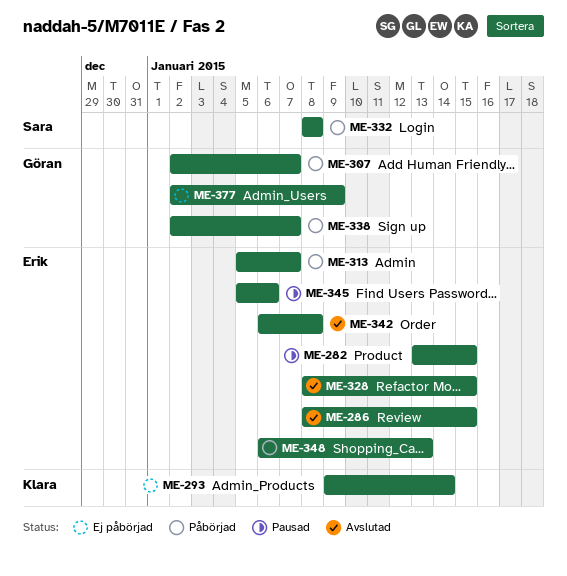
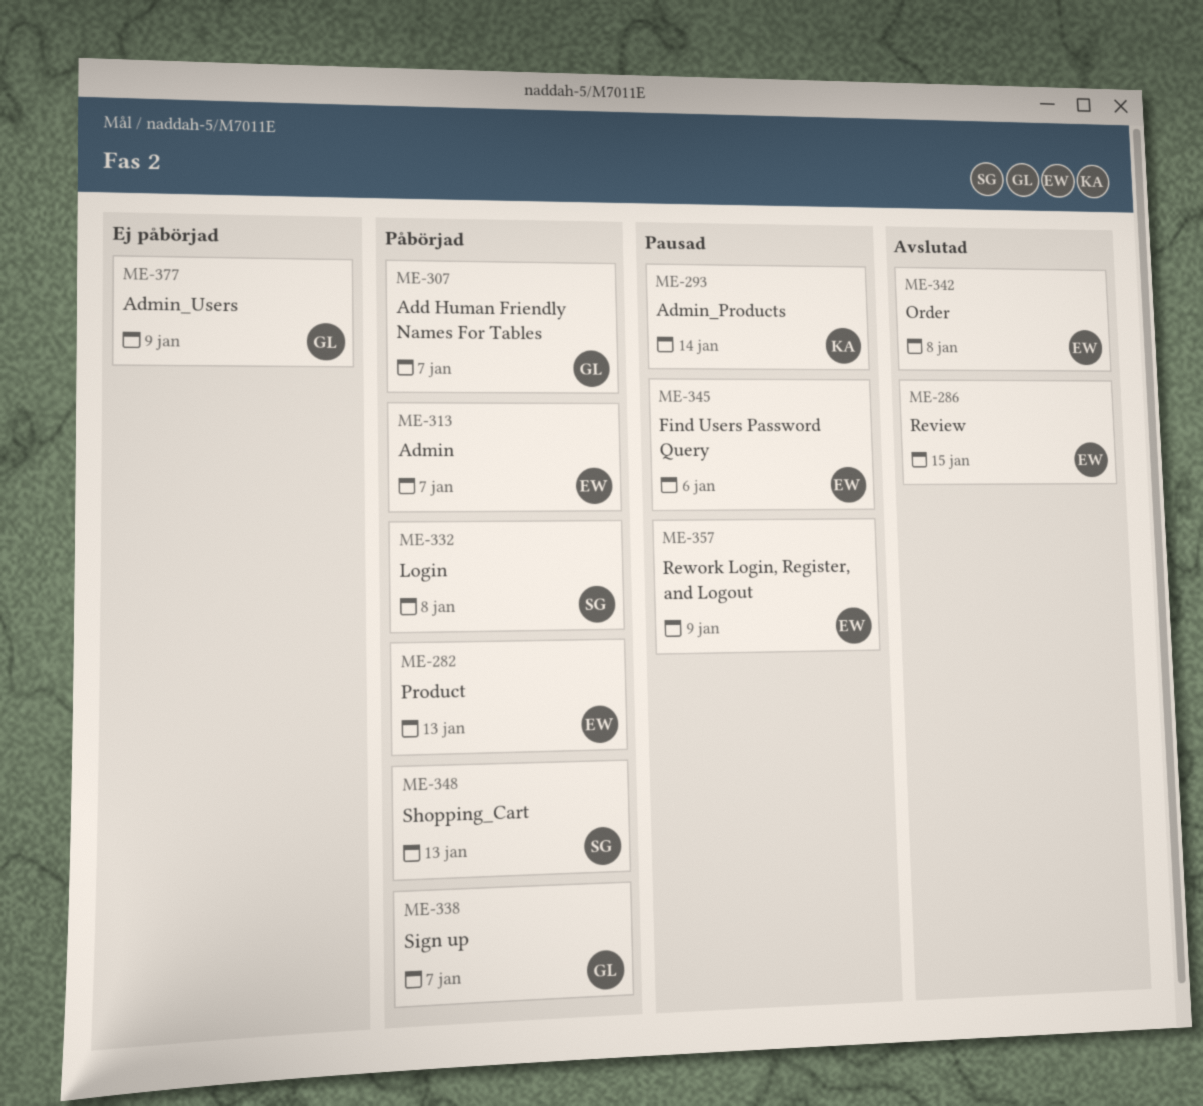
ME-282, status: Pausad -> Påbörjad
ME-282, due: Jan 15 -> Jan 13
ME-293, status: Ej påbörjad -> Pausad
ME-328: present -> none
ME-348, owner: Erik -> Sara
ME-357: none -> present

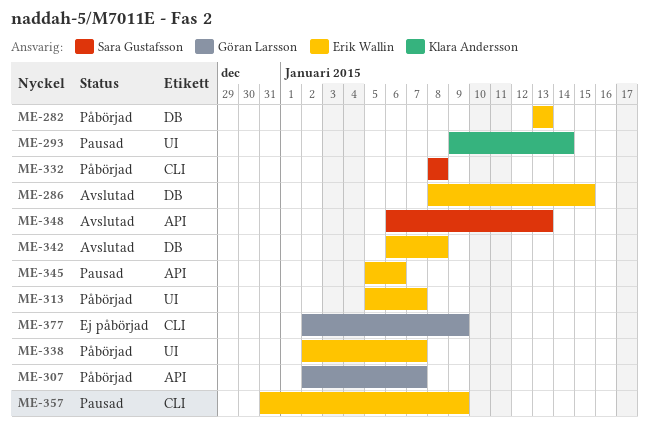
ME-338, owner: Göran Larsson -> Erik Wallin
ME-348, status: Påbörjad -> Avslutad

